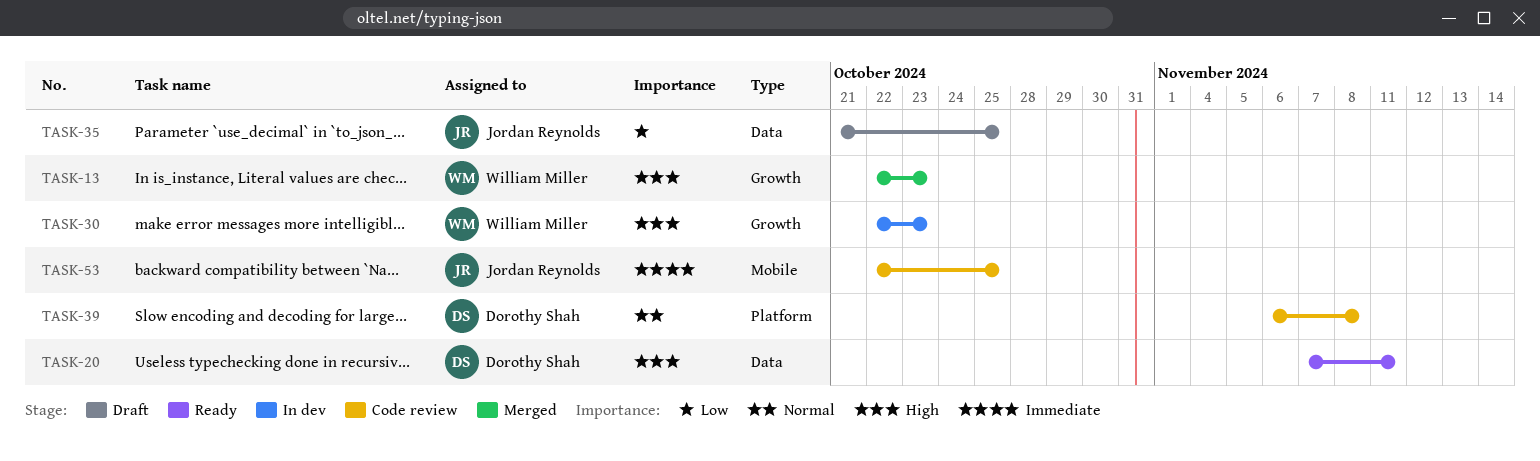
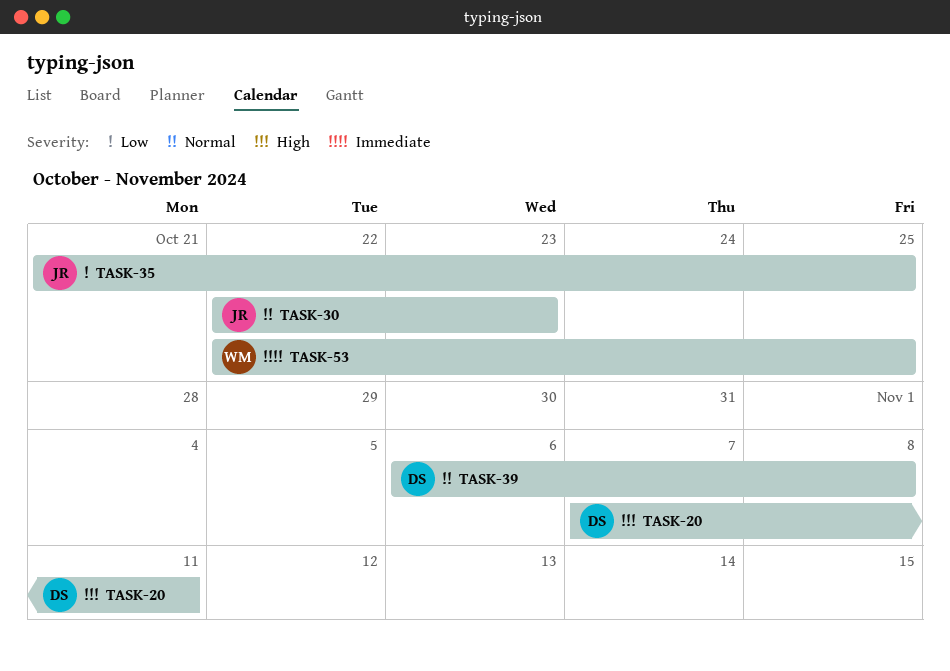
TASK-13: present -> none
TASK-30, owner: William Miller -> Jordan Reynolds
TASK-30, priority: High -> Normal
TASK-53, owner: Jordan Reynolds -> William Miller

